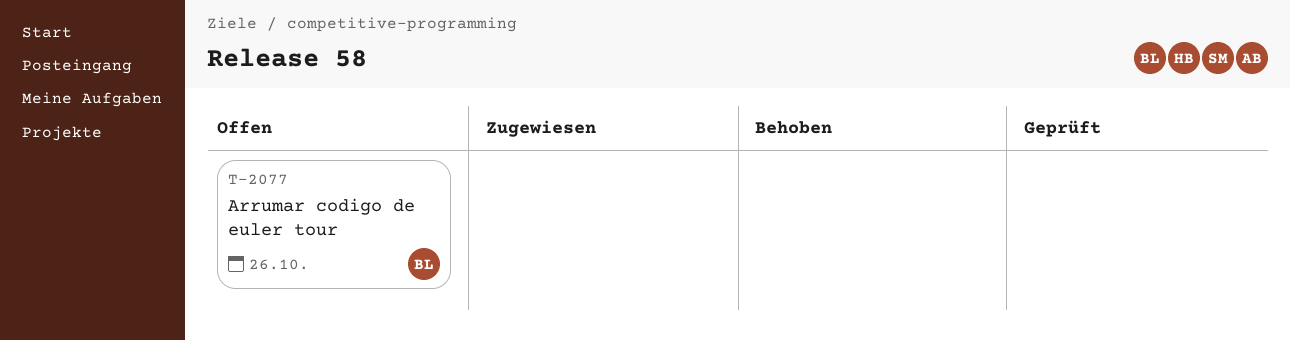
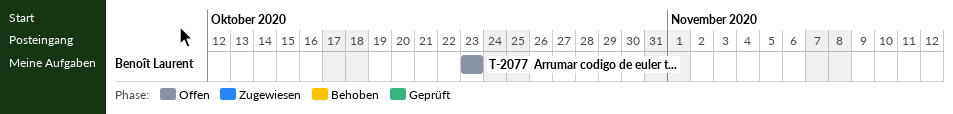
T-2077, due: Oct 26 -> Oct 23

